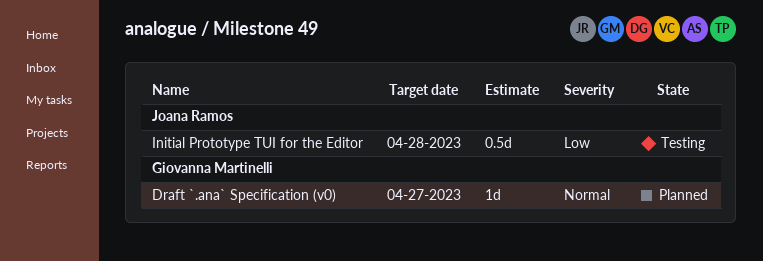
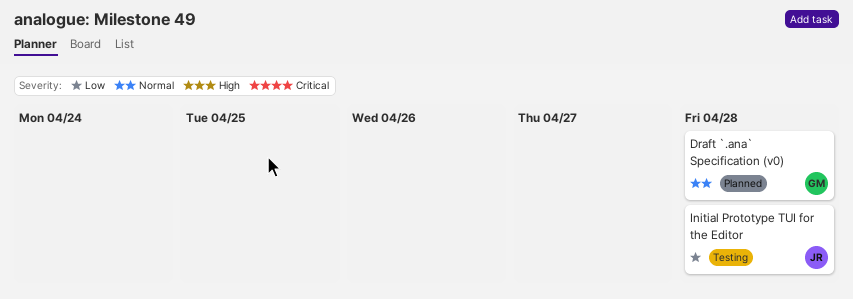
Draft `.ana` Specification (v0), due: Apr 27 -> Apr 28

